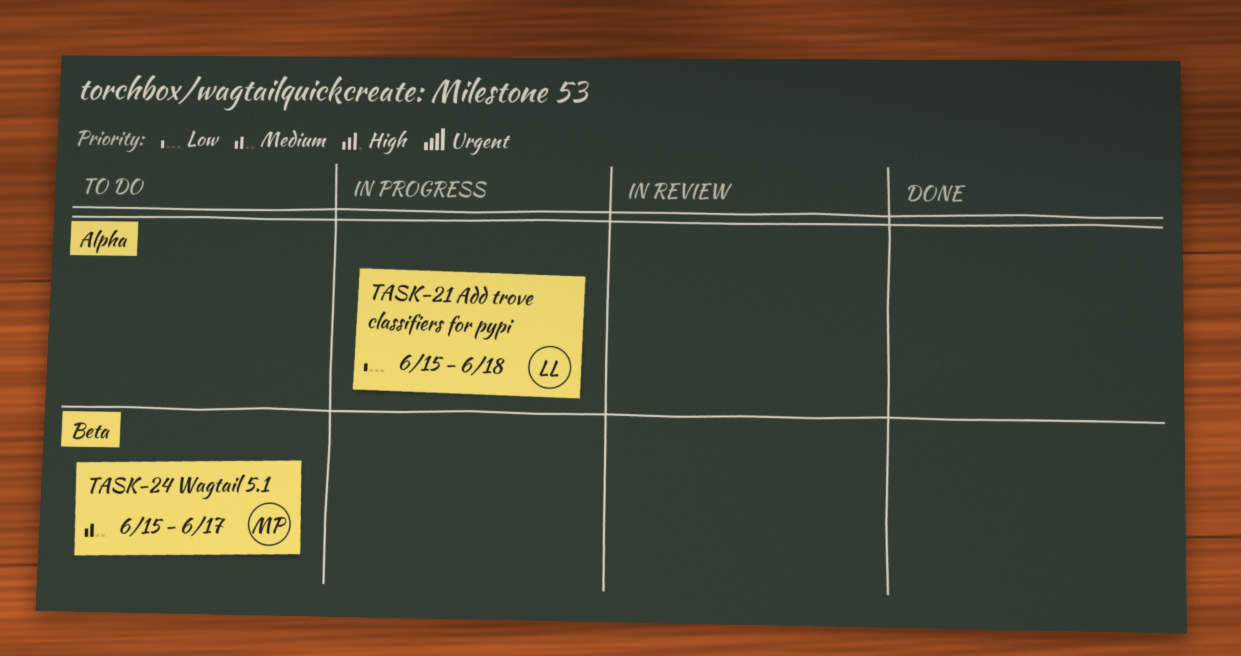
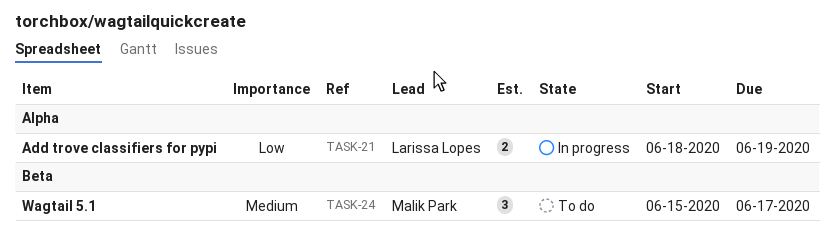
TASK-21, start: Jun 15 -> Jun 18
TASK-21, due: Jun 18 -> Jun 19

